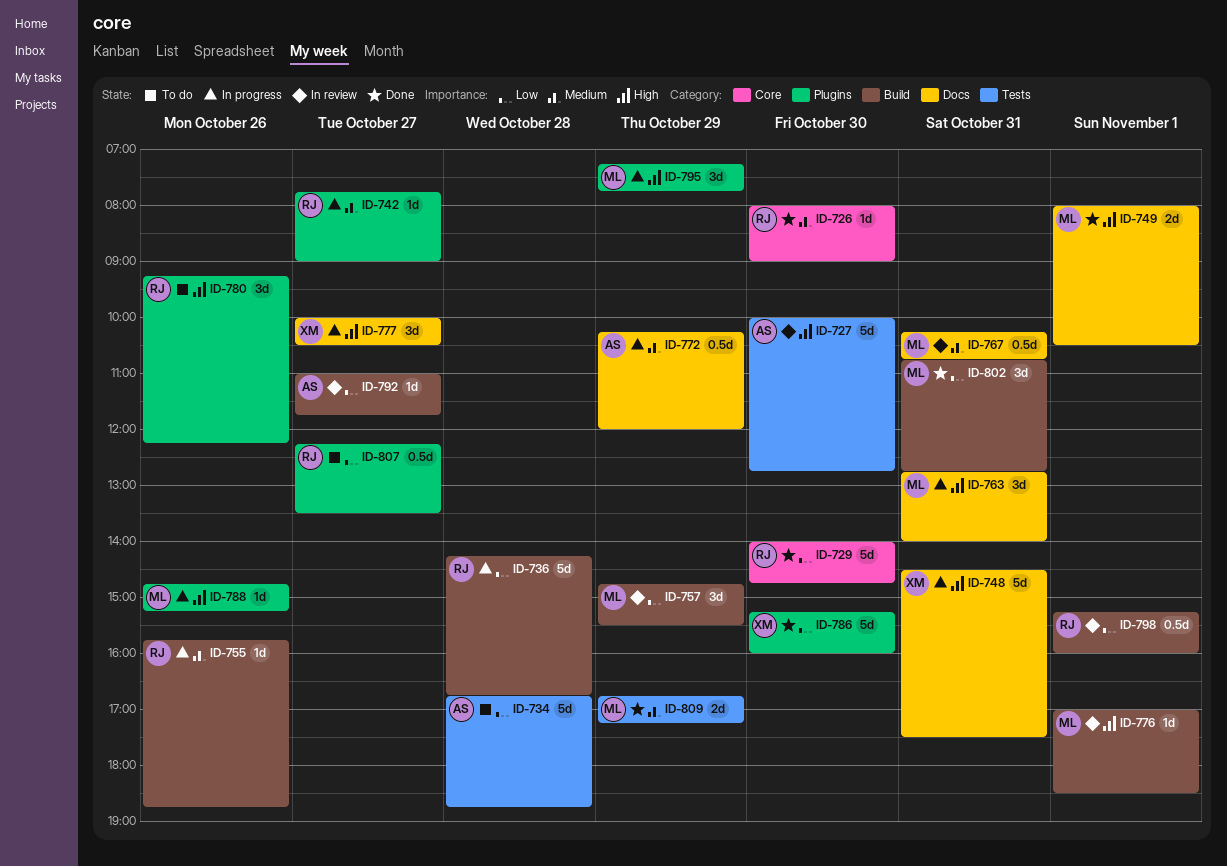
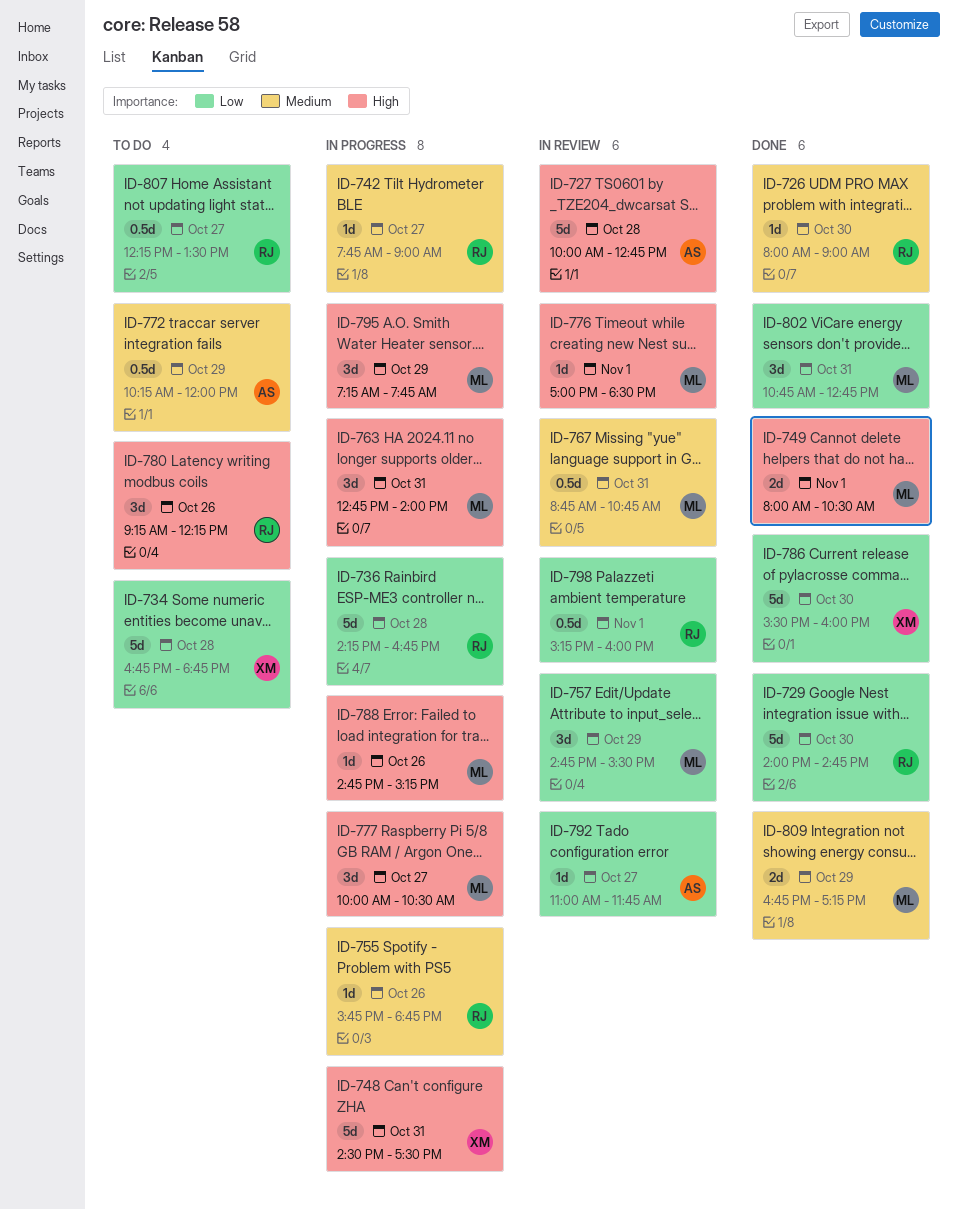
ID-727, day: Oct 30 -> Oct 28
ID-734, owner: AS -> XM
ID-767, begins: 10:15 -> 08:45
ID-772, status: In progress -> To do
ID-777, owner: XM -> ML
ID-786, begins: 15:15 -> 15:30

